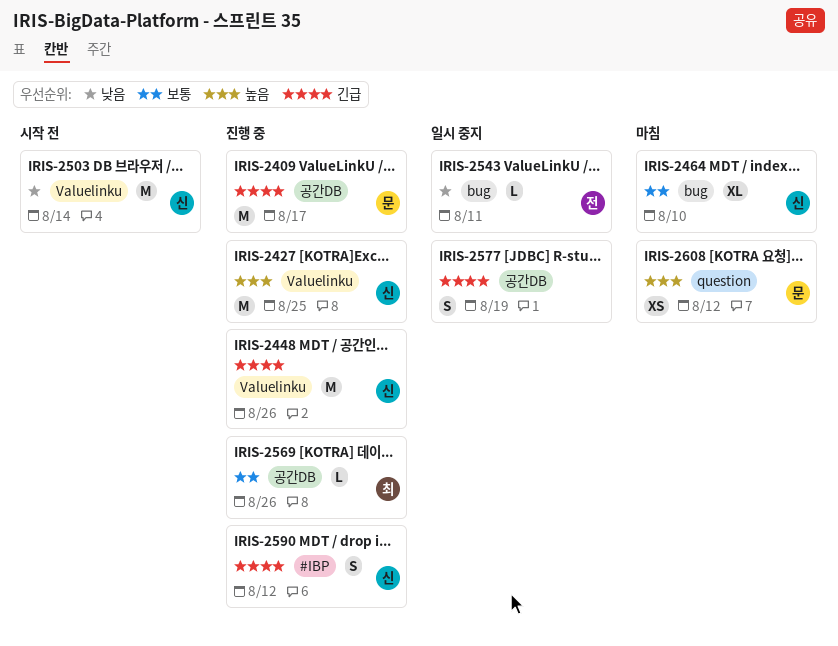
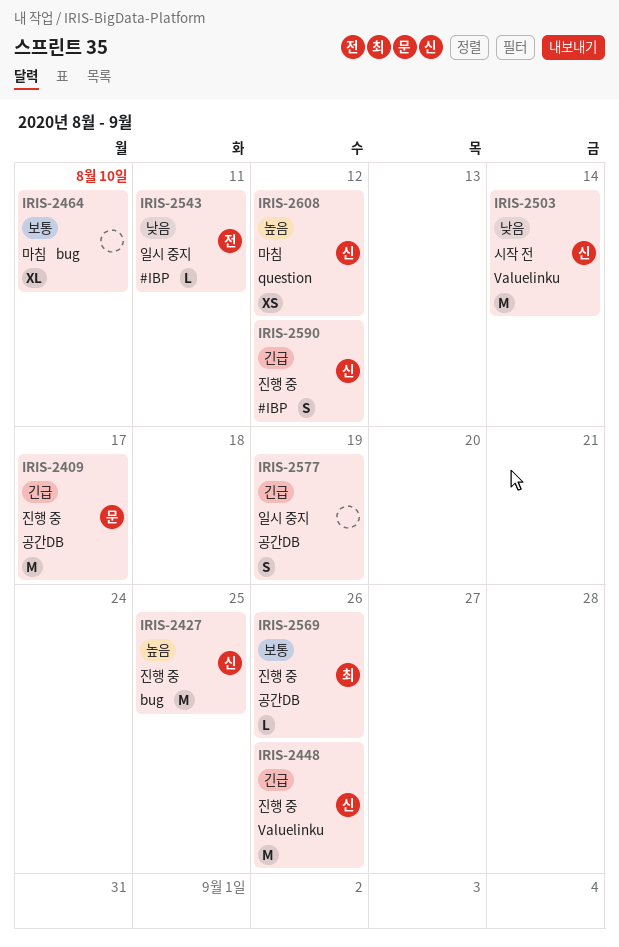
IRIS-2427, label: Valuelinku -> bug
IRIS-2464, owner: 신 -> none
IRIS-2543, label: bug -> #IBP
IRIS-2608, owner: 문 -> 신

